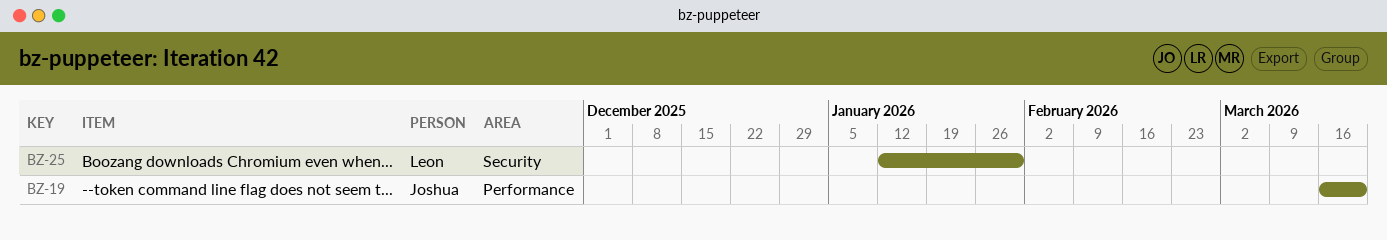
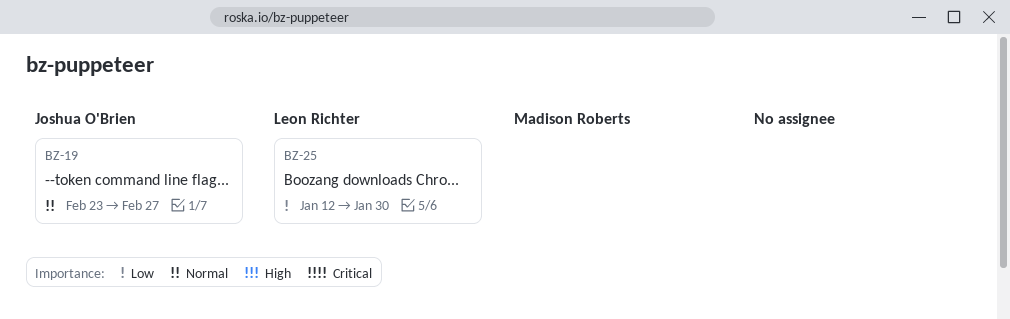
BZ-19, start: Mar 16 -> Feb 23
BZ-19, due: Mar 20 -> Feb 27

